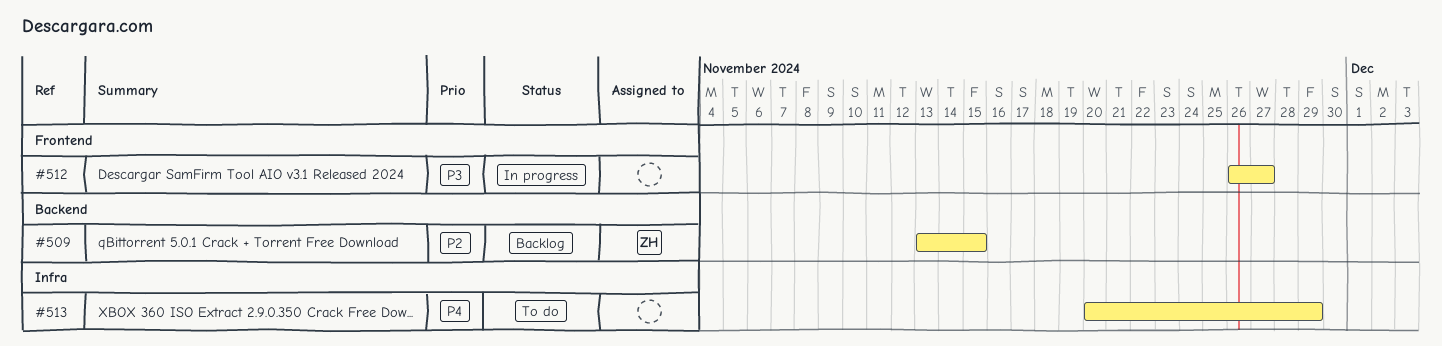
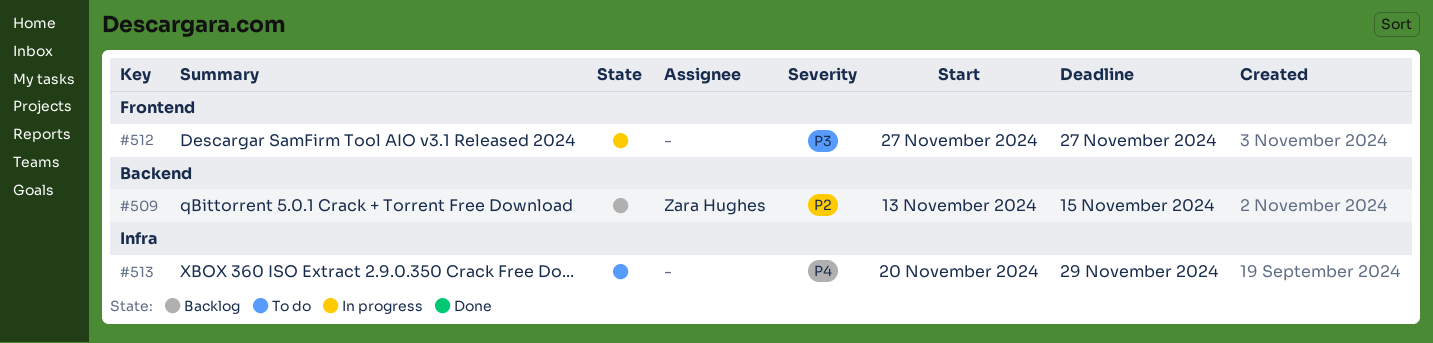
#512, start: Nov 26 -> Nov 27

